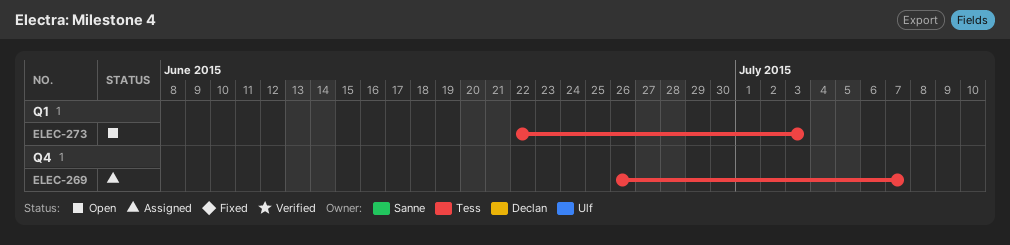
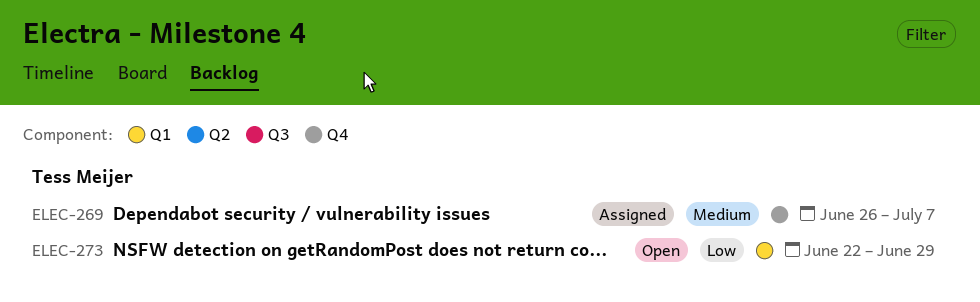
ELEC-273, due: Jul 3 -> Jun 29

